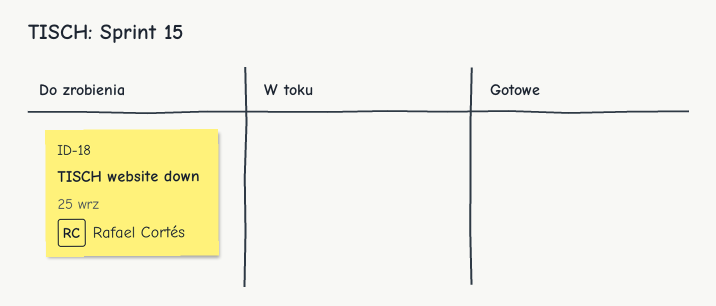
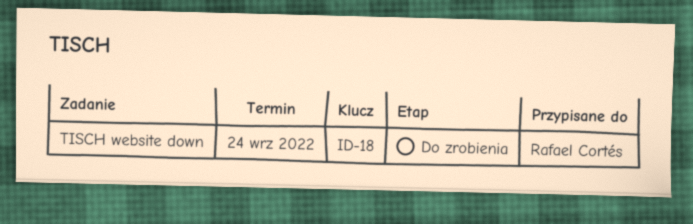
ID-18, due: Sep 25 -> Sep 24

